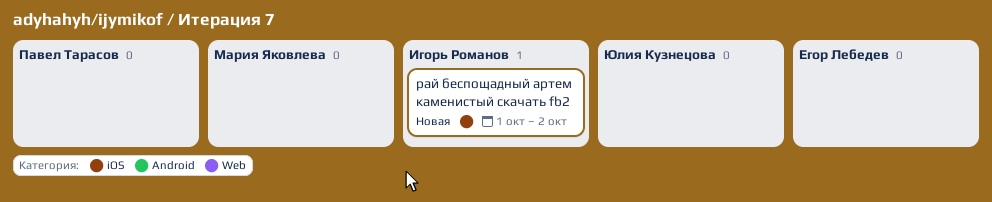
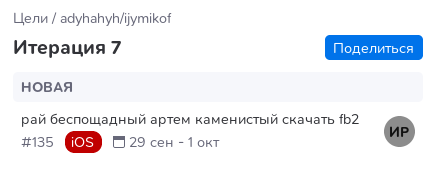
рай беспощадный артем каменистый скачать fb2, start: Oct 1 -> Sep 29
рай беспощадный артем каменистый скачать fb2, due: Oct 2 -> Oct 1

